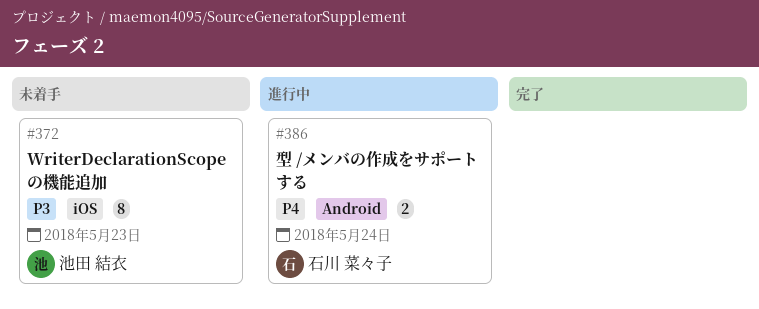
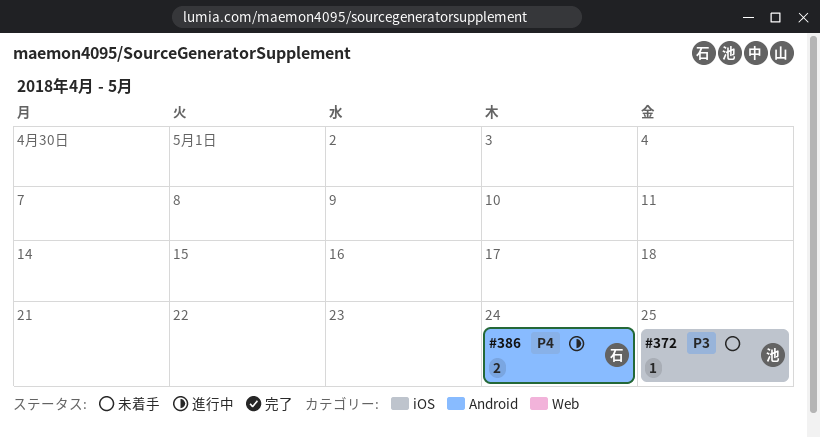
#372, estimate: 8 -> 1
#372, due: May 23 -> May 25

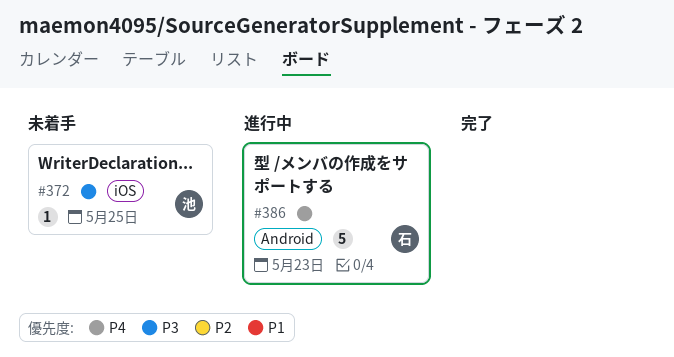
#386, estimate: 2 -> 5
#386, due: May 24 -> May 23

